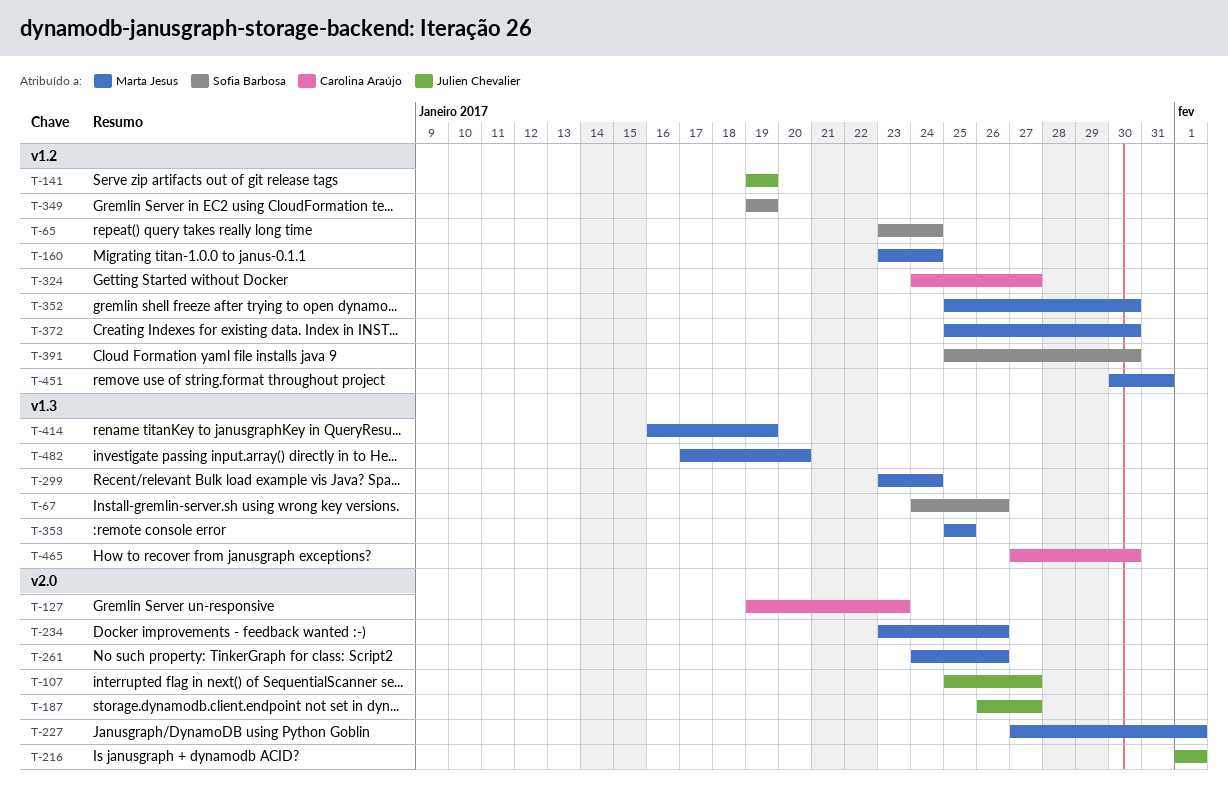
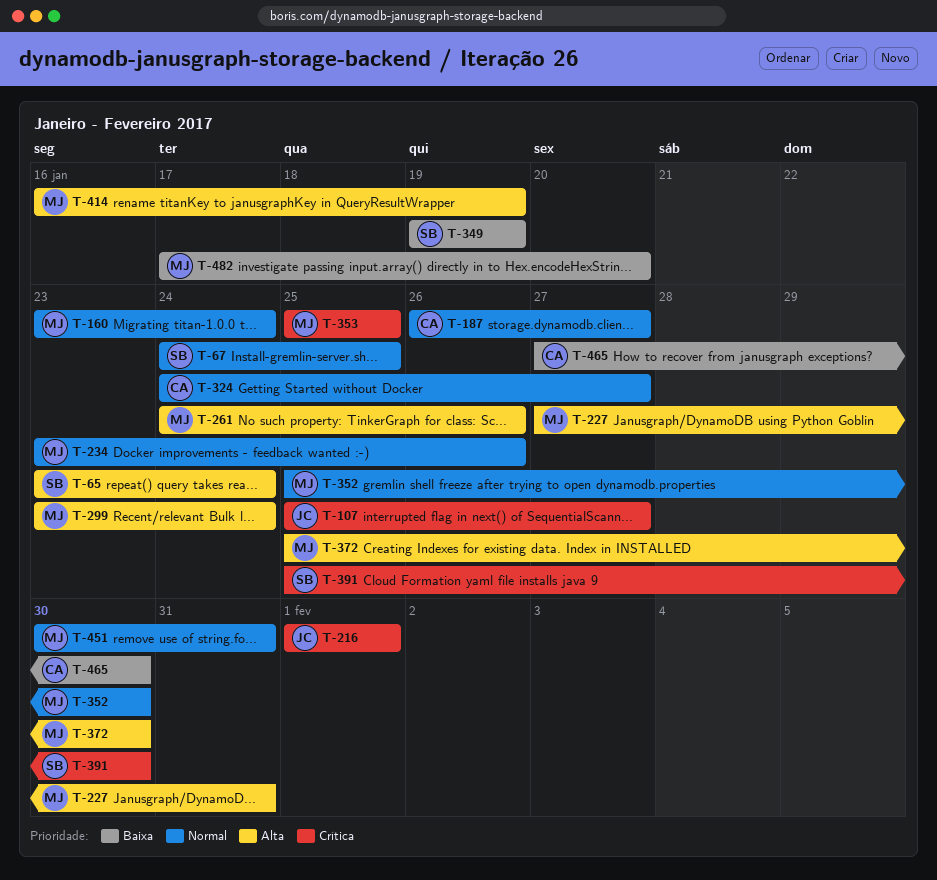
T-67, due: Jan 26 -> Jan 25
T-127: present -> none
T-141: present -> none
T-187, owner: Julien Chevalier -> Carolina Araújo
T-227, due: Feb 1 -> Jan 31

